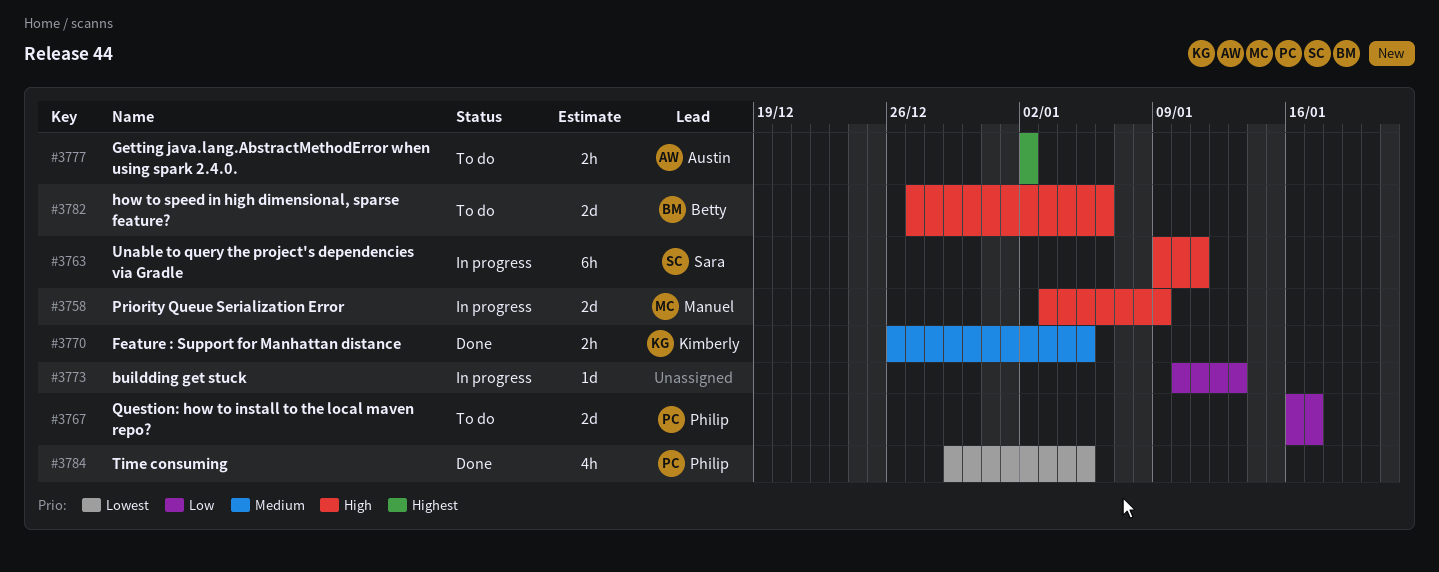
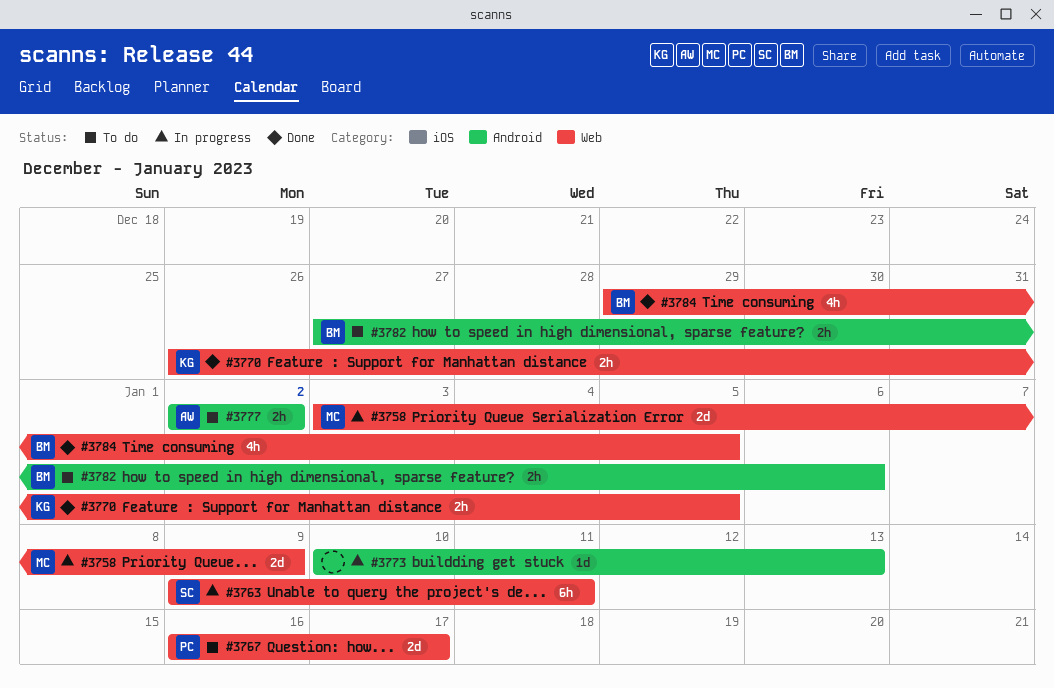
#3782, estimate: 2d -> 2h
#3784, owner: Philip -> Betty

